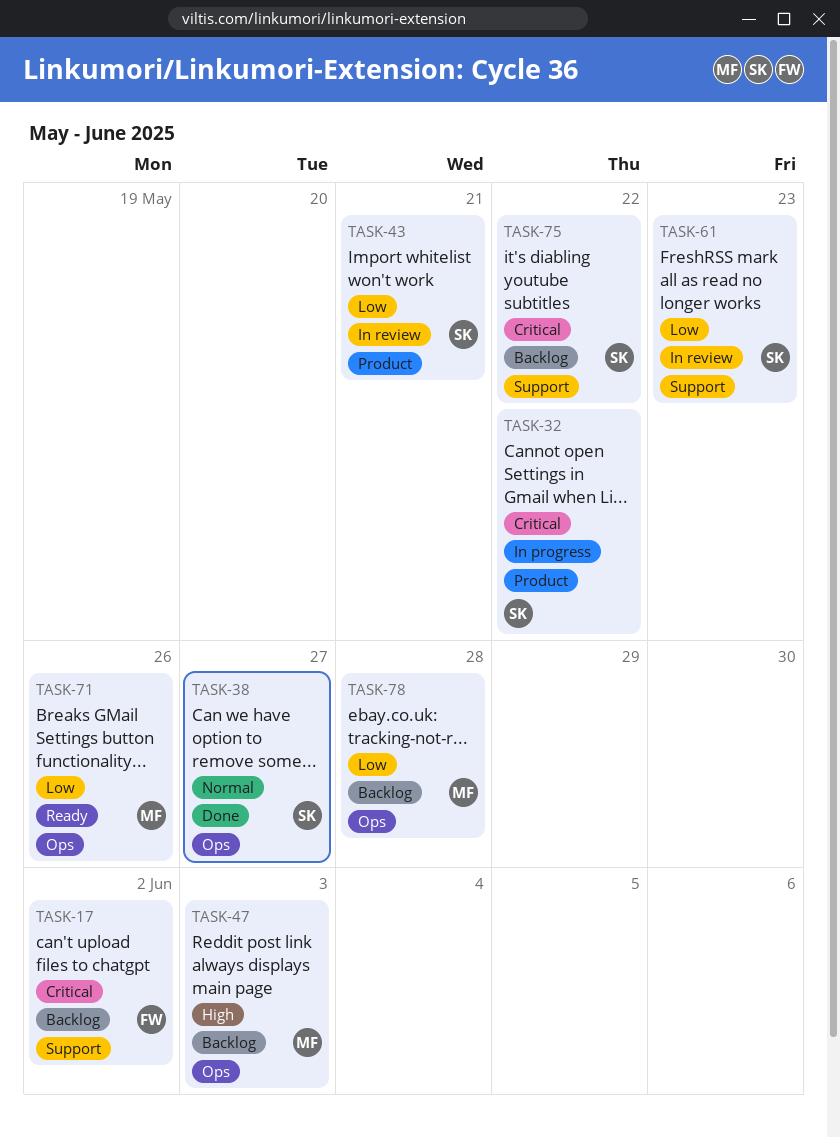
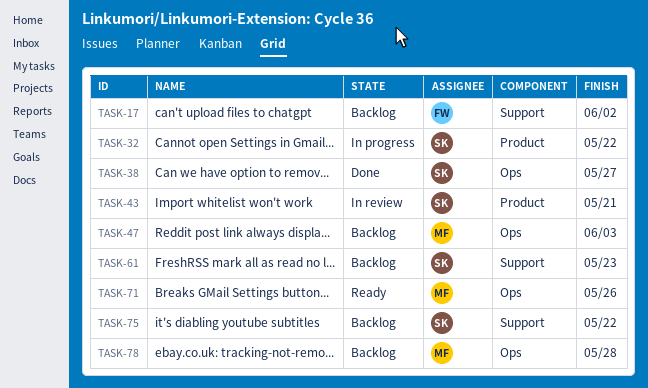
TASK-61, status: In review -> Backlog

